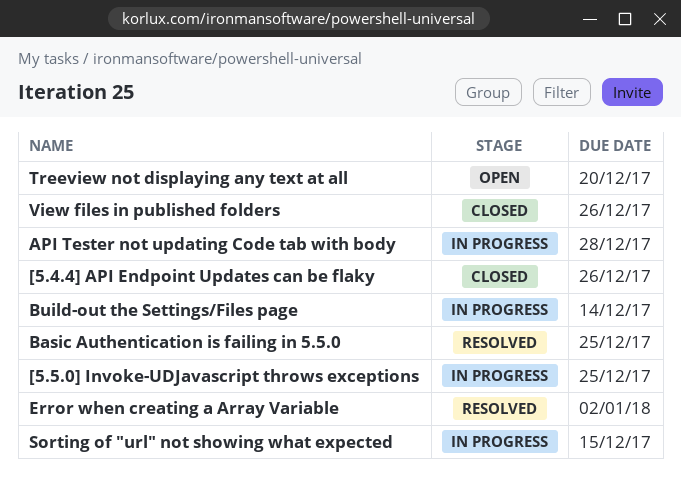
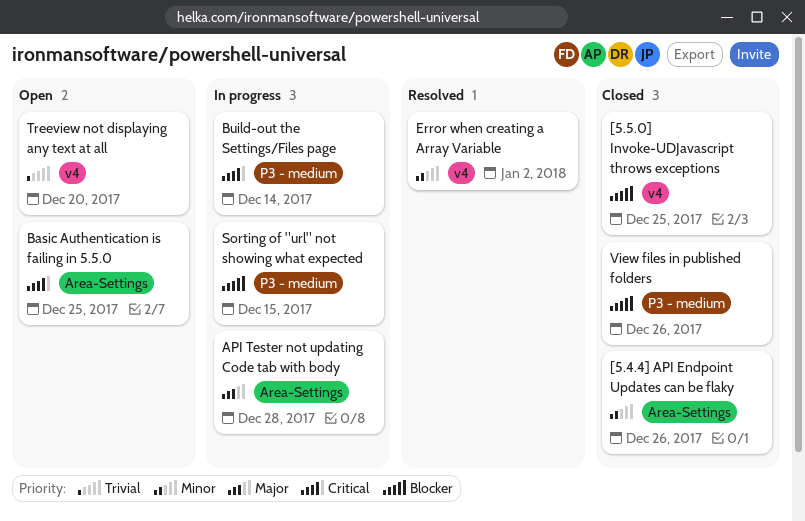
[5.5.0] Invoke-UDJavascript throws exceptions, status: In progress -> Closed
Basic Authentication is failing in 5.5.0, status: Resolved -> Open

